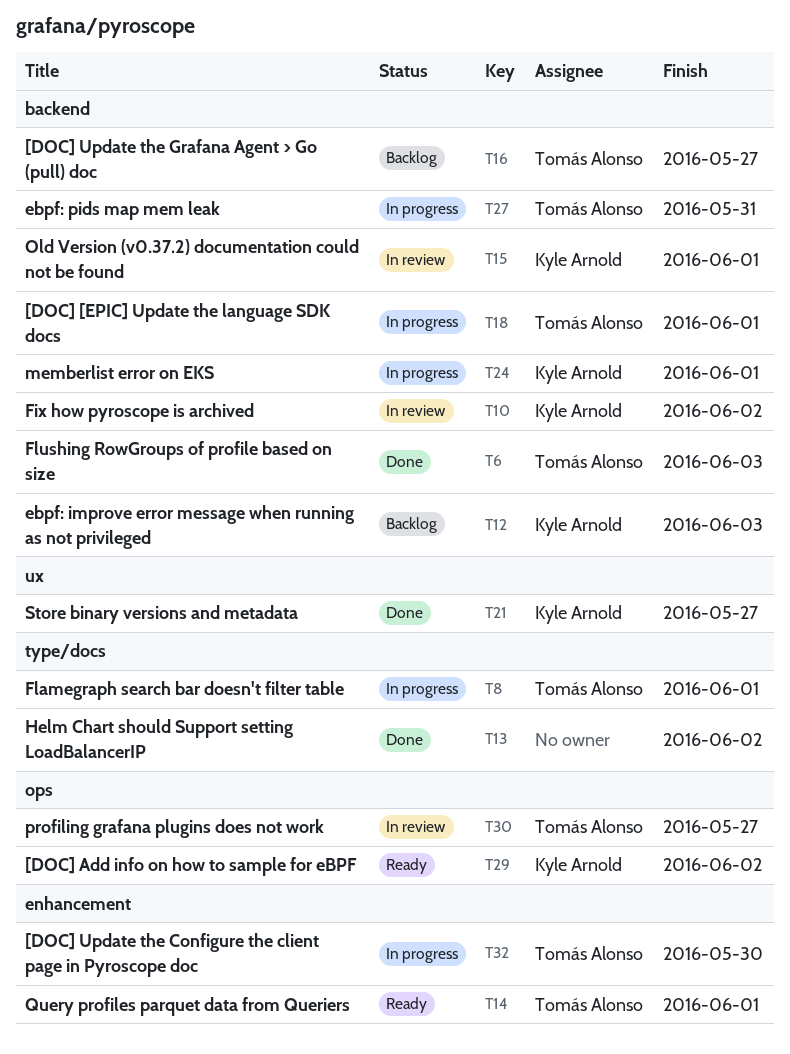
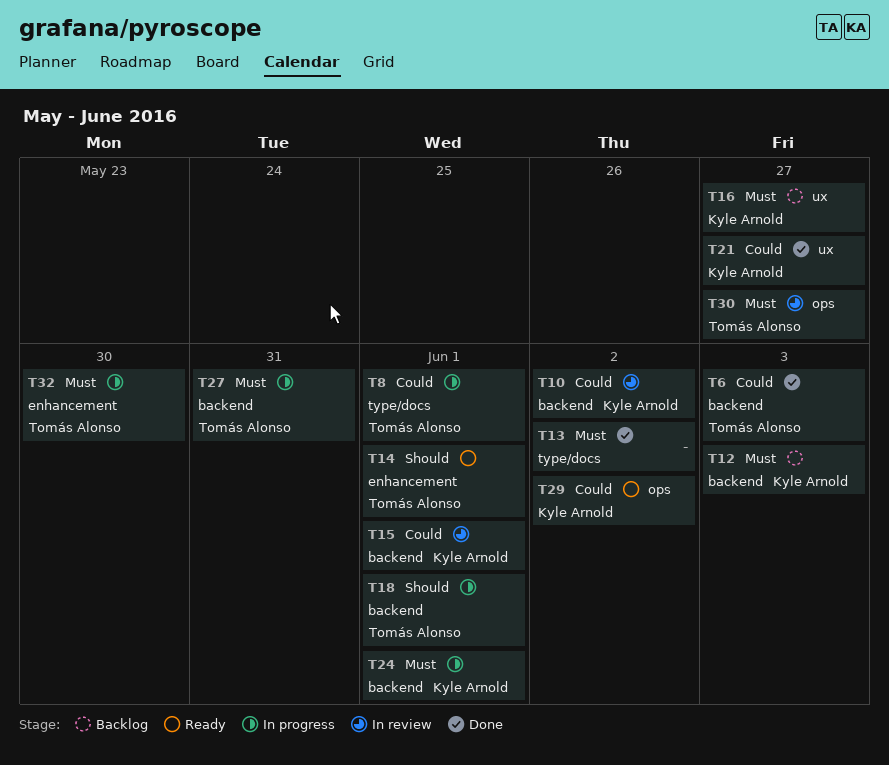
T16, owner: Tomás Alonso -> Kyle Arnold
T16, label: backend -> ux

